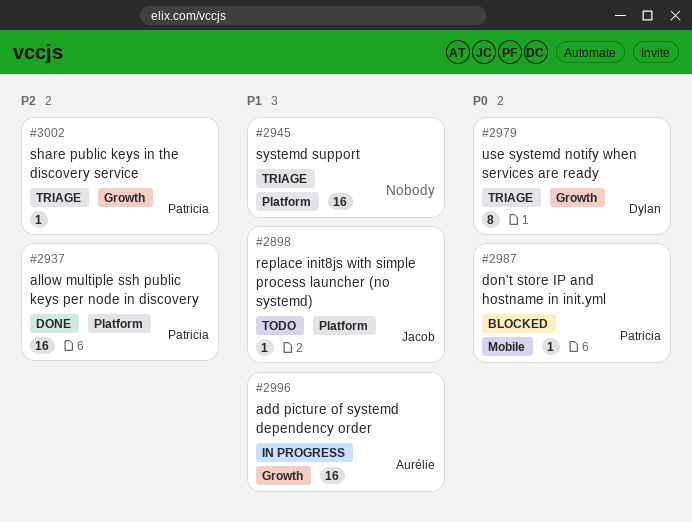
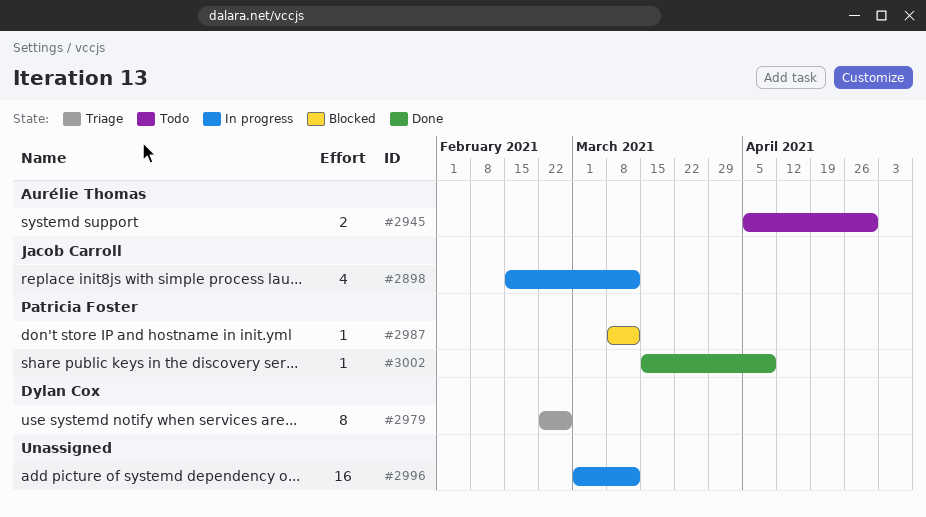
#2898, status: Todo -> In progress
#2898, estimate: 1 -> 4
#2937: present -> none
#2945, status: Triage -> Todo
#2945, owner: none -> Aurélie Thomas
#2945, estimate: 16 -> 2
#2996, owner: Aurélie Thomas -> none
#3002, status: Triage -> Done

